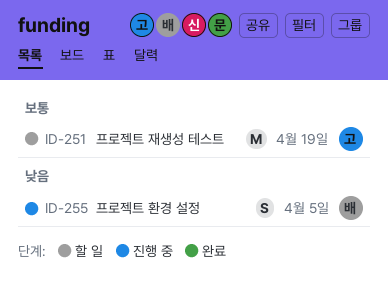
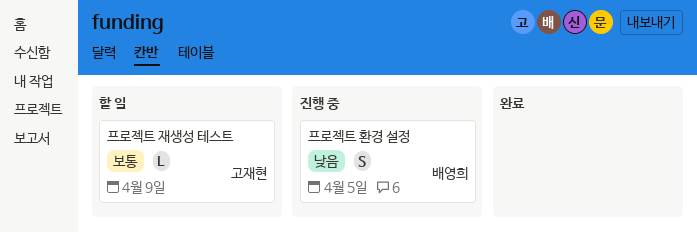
프로젝트 재생성 테스트, estimate: M -> L
프로젝트 재생성 테스트, due: Apr 19 -> Apr 9

